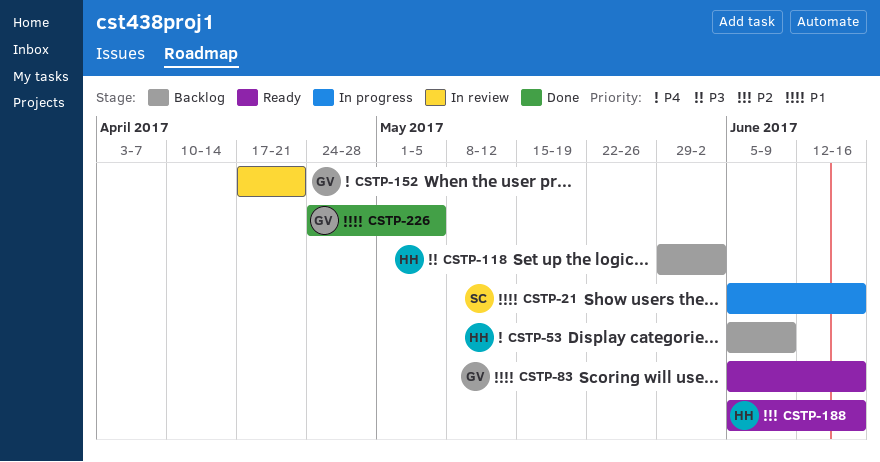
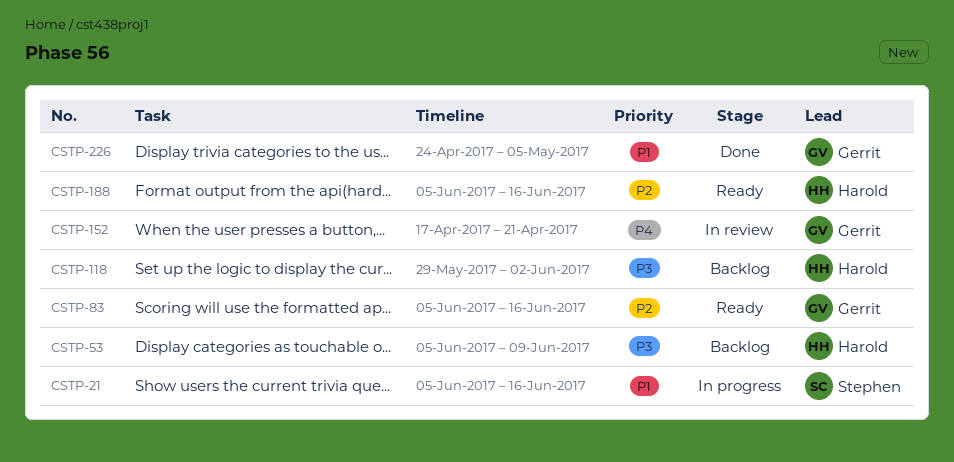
CSTP-53, priority: P4 -> P3
CSTP-83, priority: P1 -> P2

